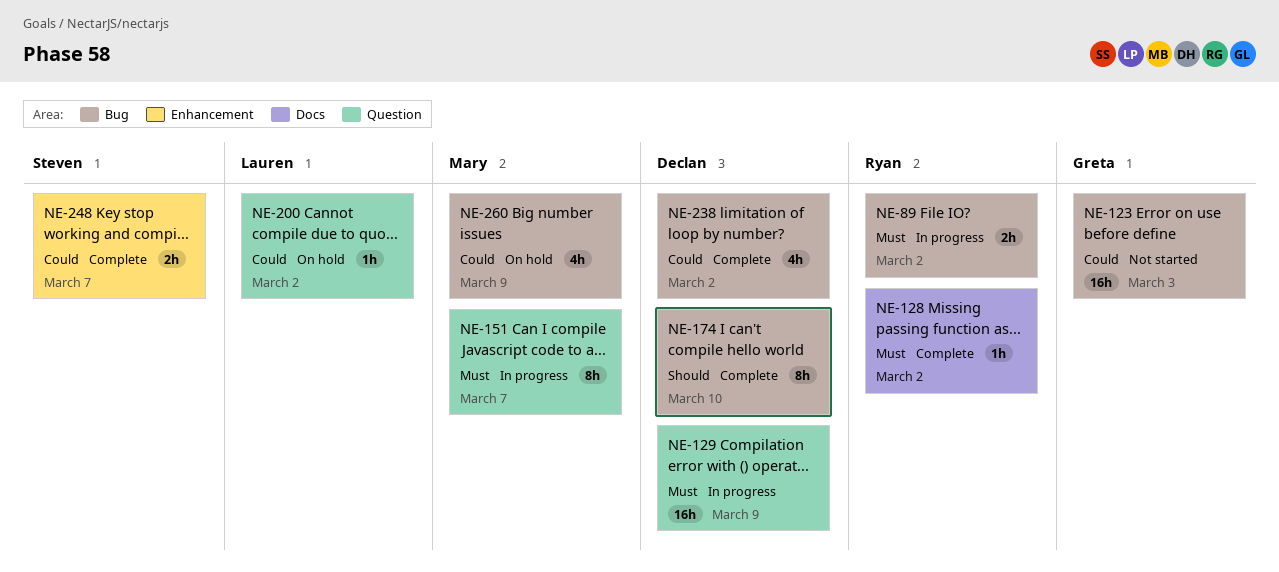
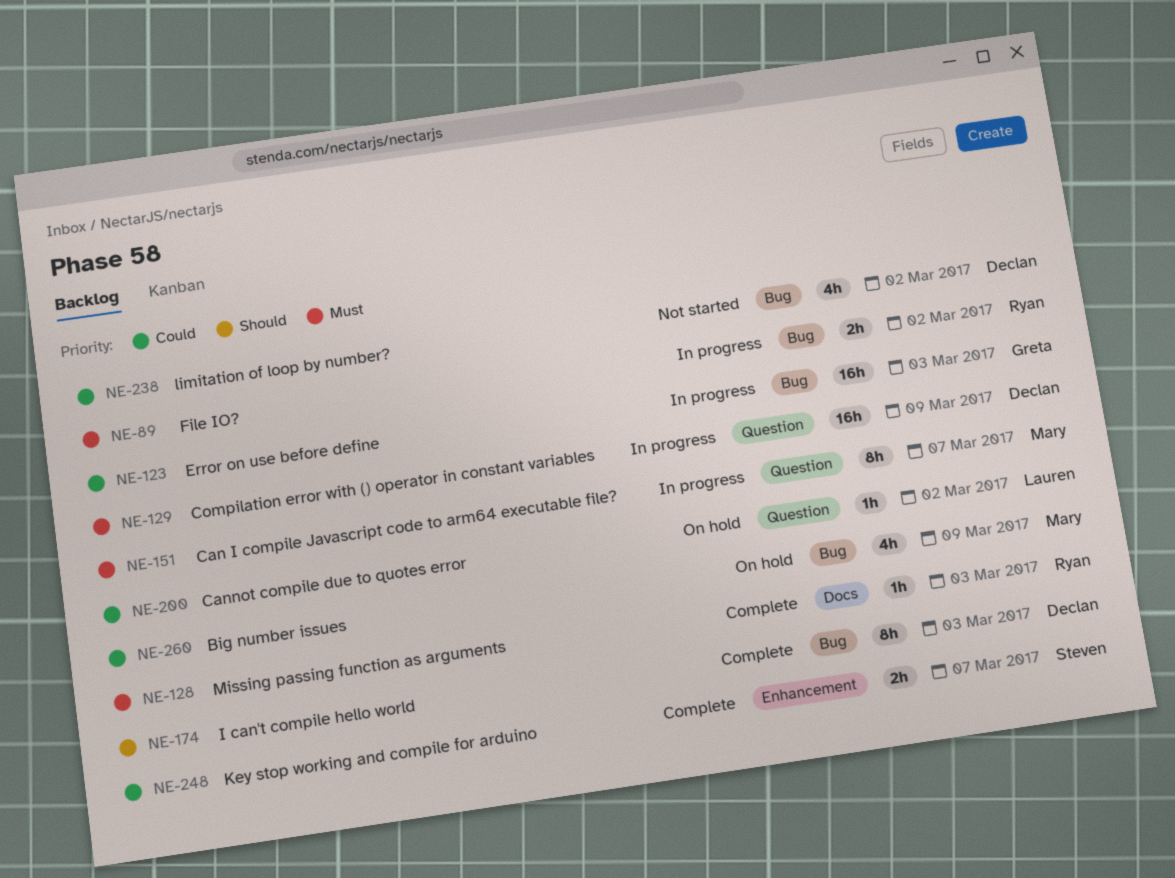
NE-123, status: Not started -> In progress
NE-128, due: Mar 2 -> Mar 3
NE-174, due: Mar 10 -> Mar 3
NE-238, status: Complete -> Not started

